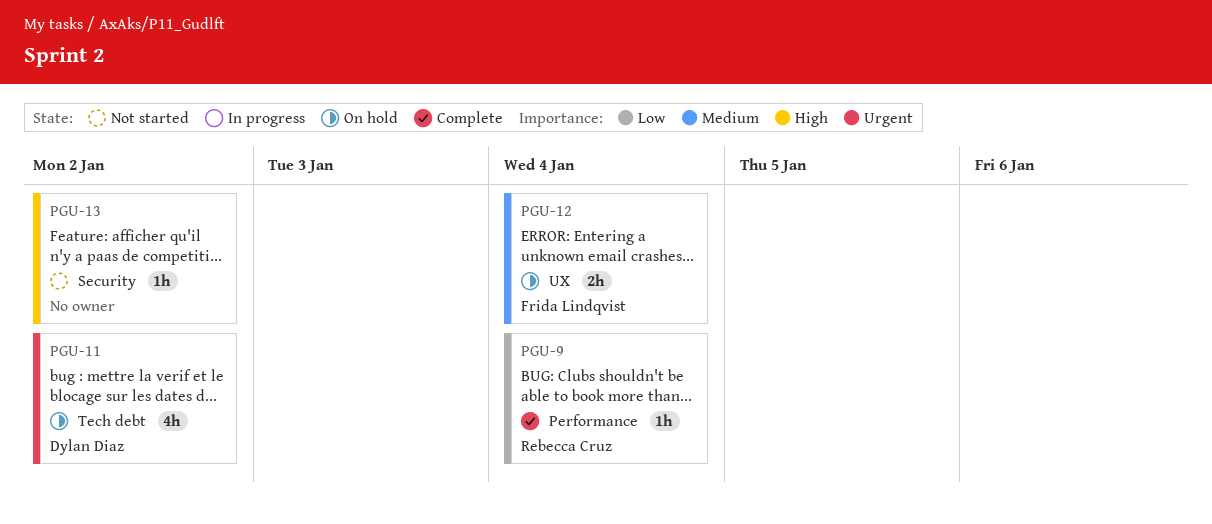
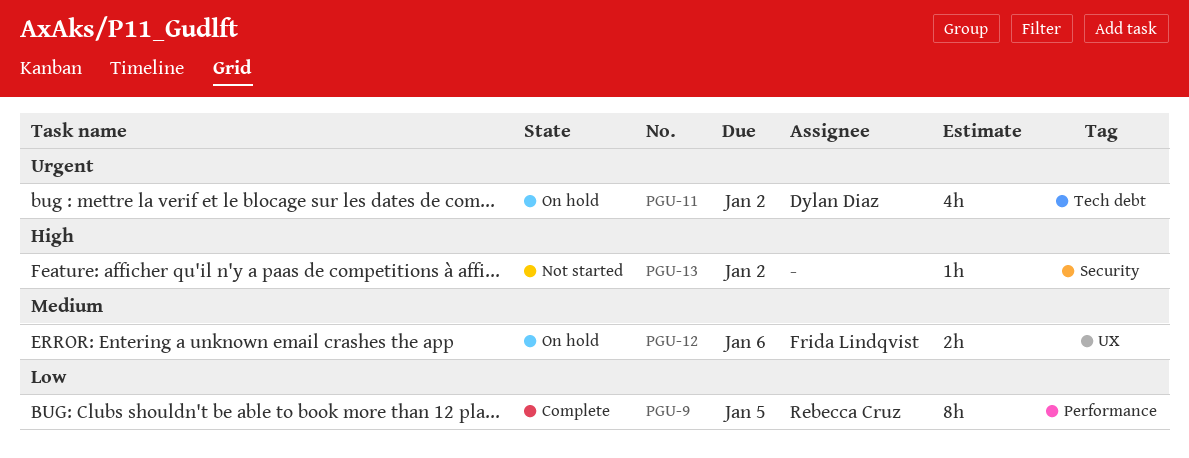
PGU-9, estimate: 1h -> 8h
PGU-9, due: Jan 4 -> Jan 5
PGU-12, due: Jan 4 -> Jan 6

